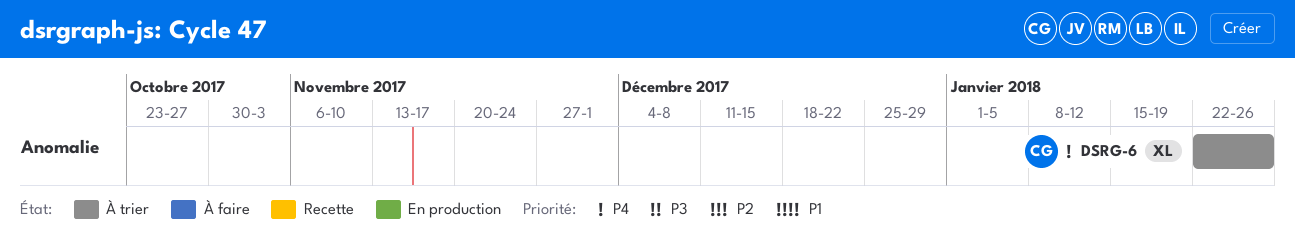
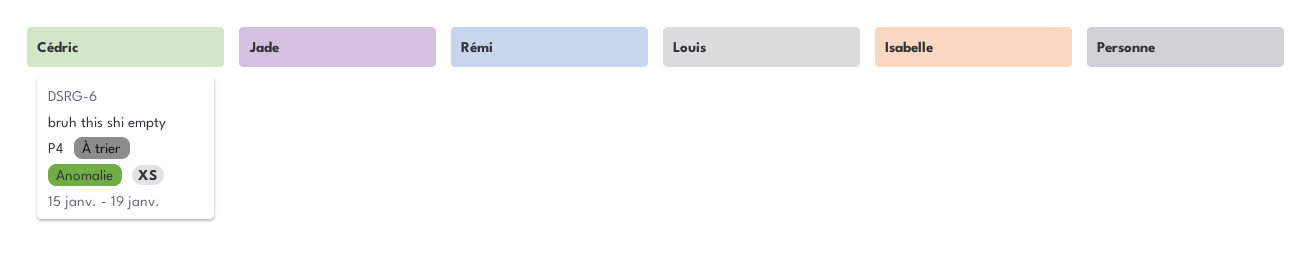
DSRG-6, estimate: XL -> XS
DSRG-6, start: Jan 22 -> Jan 15
DSRG-6, due: Jan 26 -> Jan 19

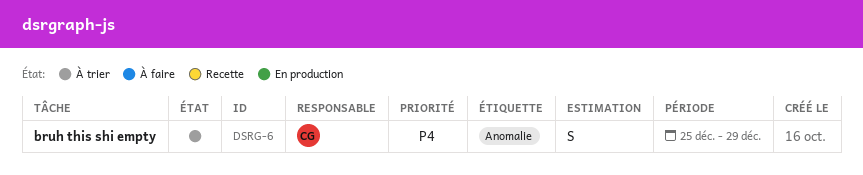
DSRG-6, estimate: XS -> S
DSRG-6, start: Jan 15 -> Dec 25
DSRG-6, due: Jan 19 -> Dec 29

